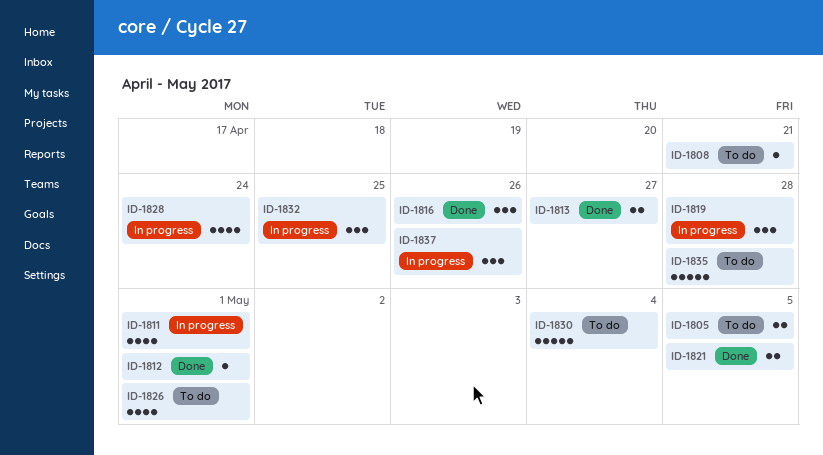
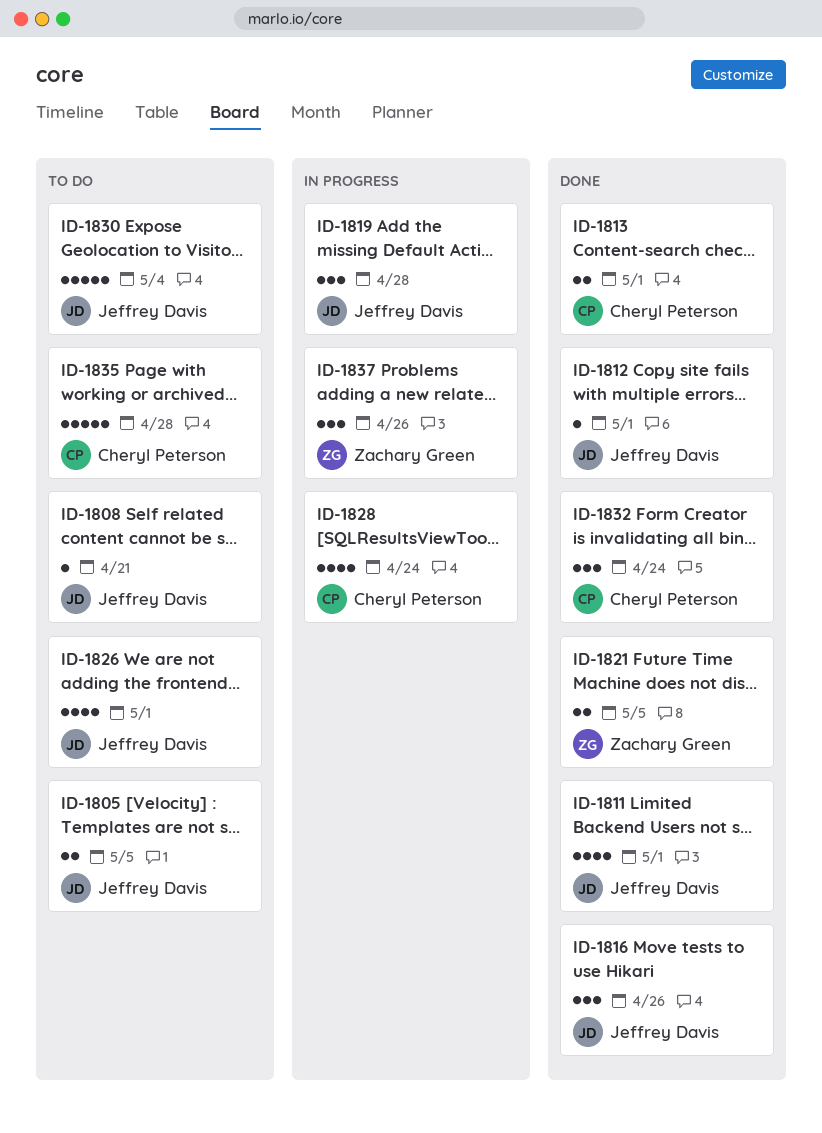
ID-1811, status: In progress -> Done
ID-1813, due: Apr 27 -> May 1
ID-1832, status: In progress -> Done
ID-1832, due: Apr 25 -> Apr 24

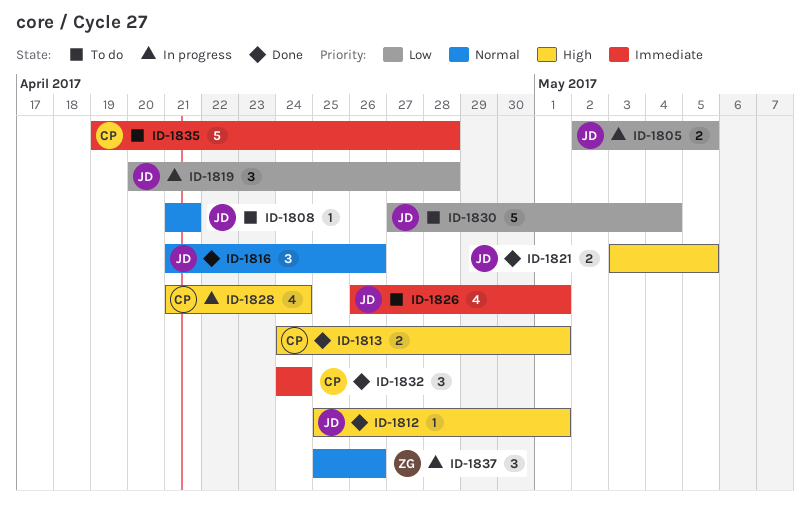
ID-1805, status: To do -> In progress
ID-1811: present -> none
ID-1821, owner: Zachary Green -> Jeffrey Davis

